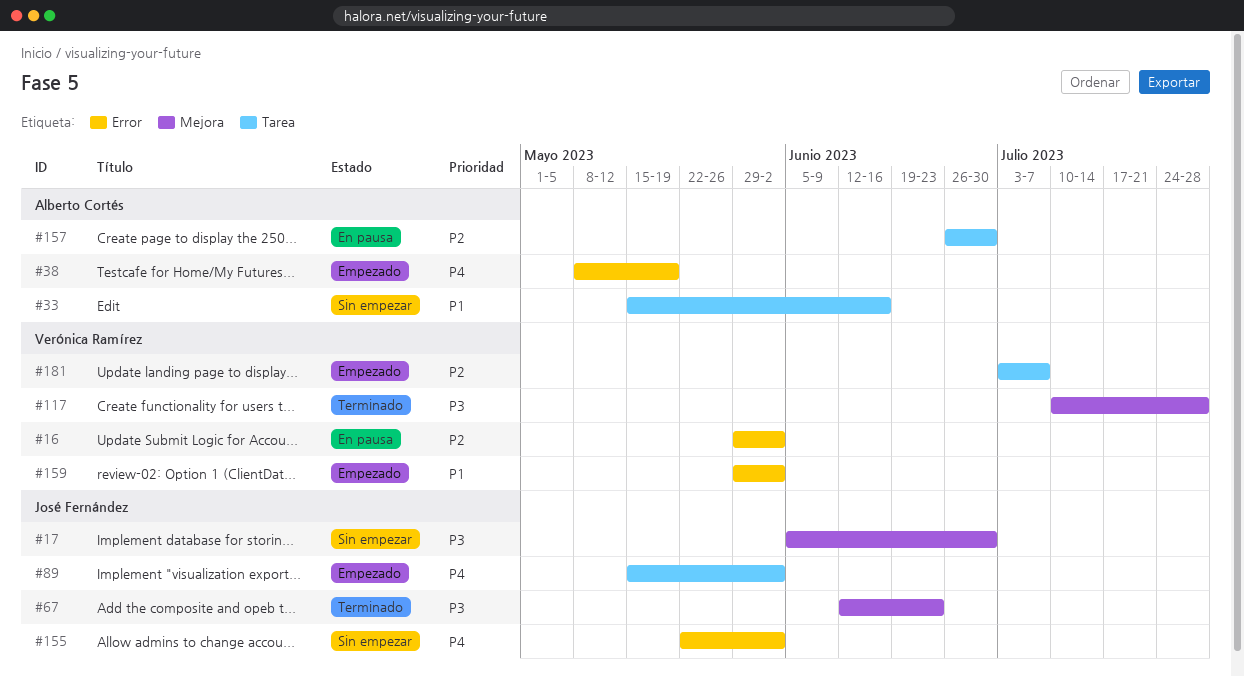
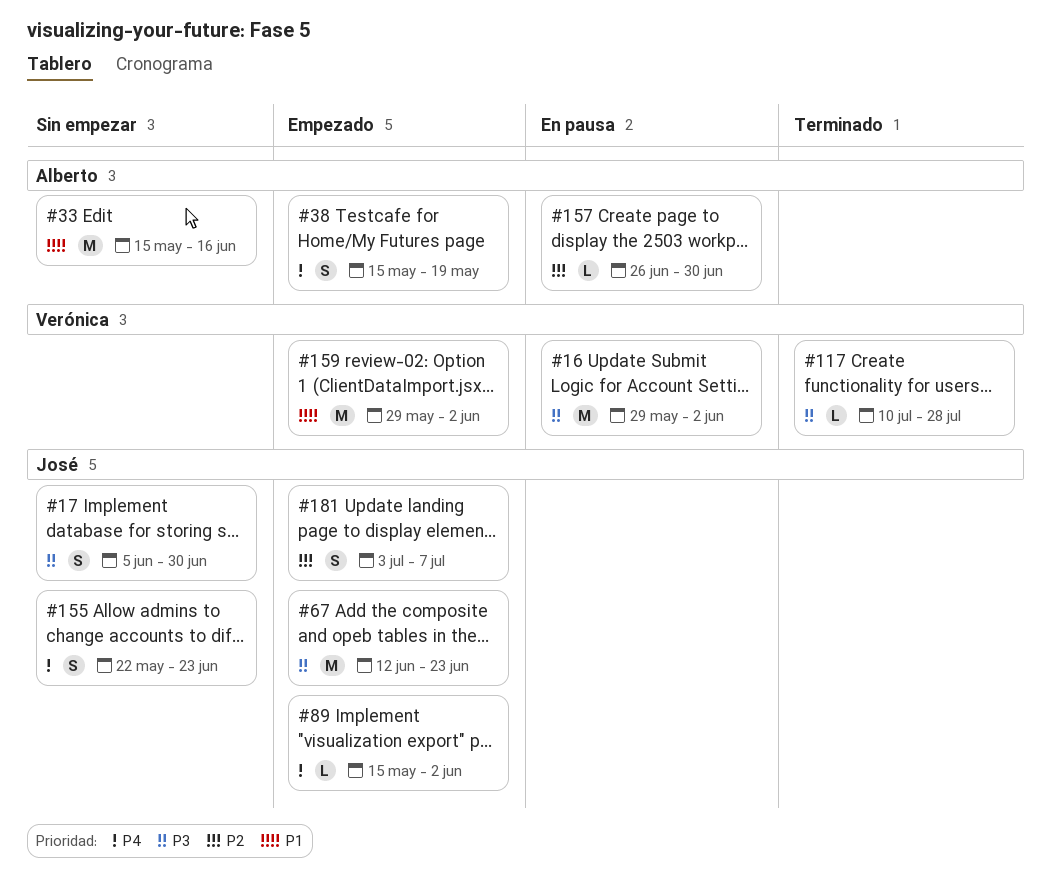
#16, priority: P2 -> P3
#38, start: May 8 -> May 15
#67, status: Terminado -> Empezado
#155, due: Jun 2 -> Jun 23
#181, owner: Verónica Ramírez -> José Fernández

